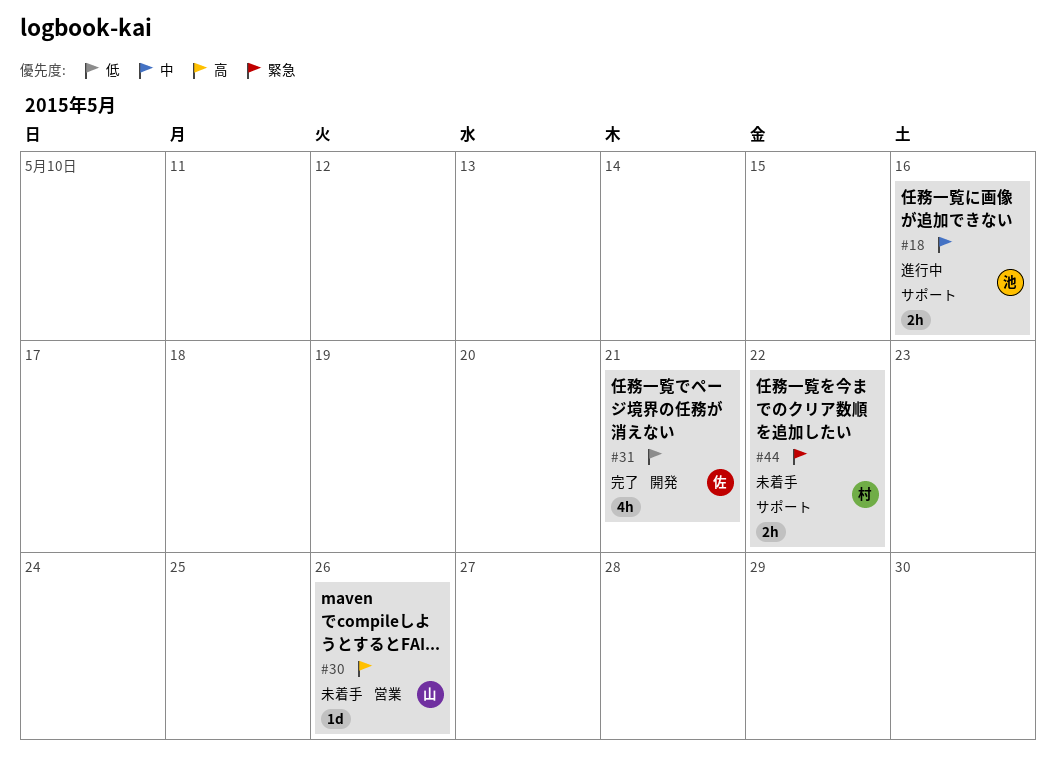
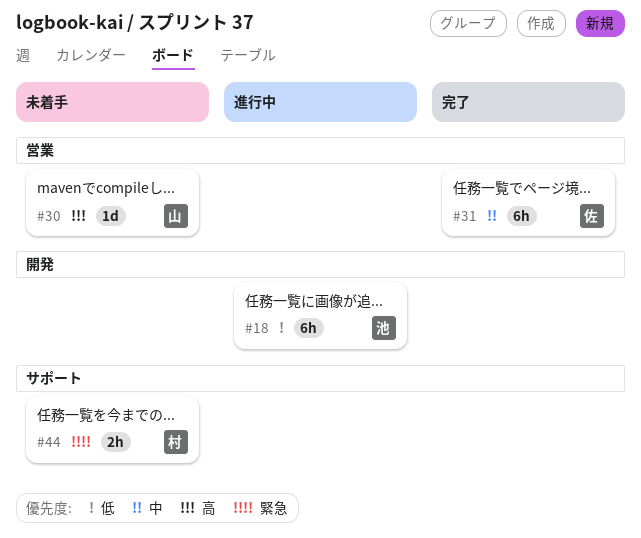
#18, priority: 中 -> 低
#18, label: サポート -> 開発
#18, estimate: 2h -> 6h
#31, priority: 低 -> 中
#31, label: 開発 -> 営業
#31, estimate: 4h -> 6h

